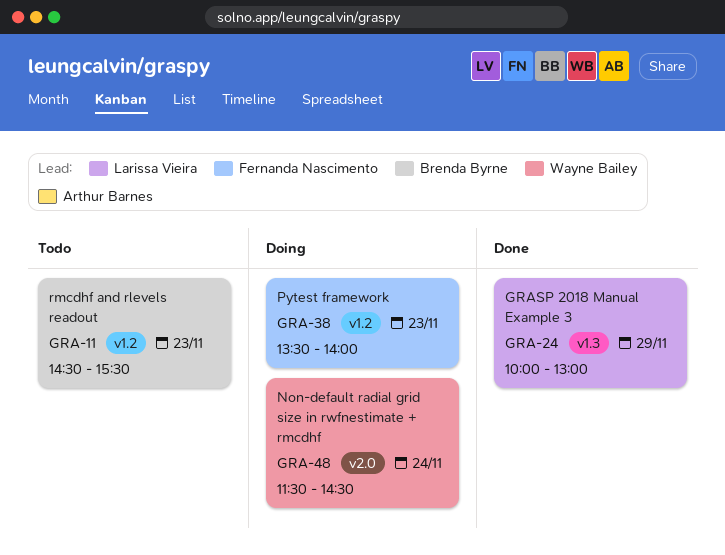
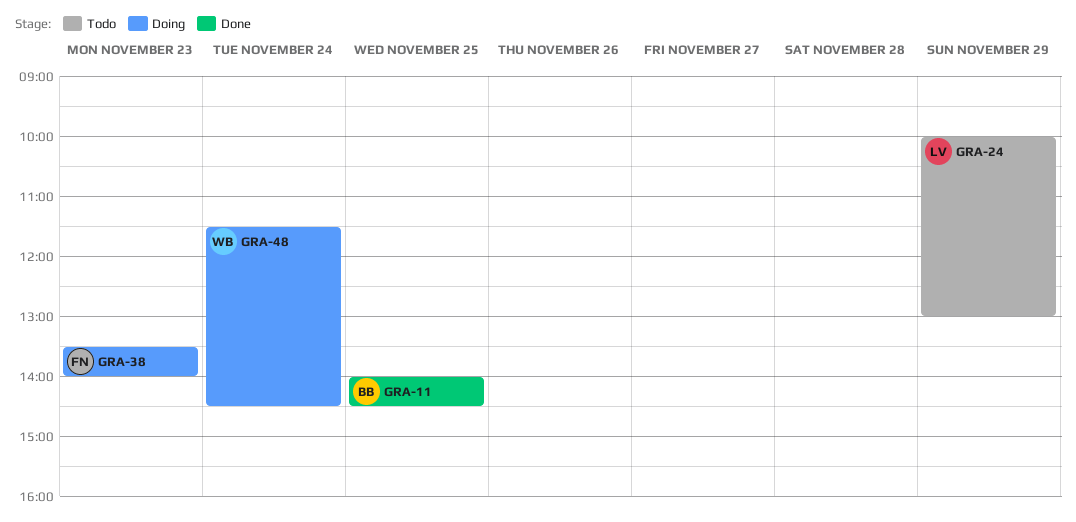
GRA-11, status: Todo -> Done
GRA-11, day: Nov 23 -> Nov 25
GRA-11, begins: 14:30 -> 14:00
GRA-11, ends: 15:30 -> 14:30
GRA-24, status: Done -> Todo

